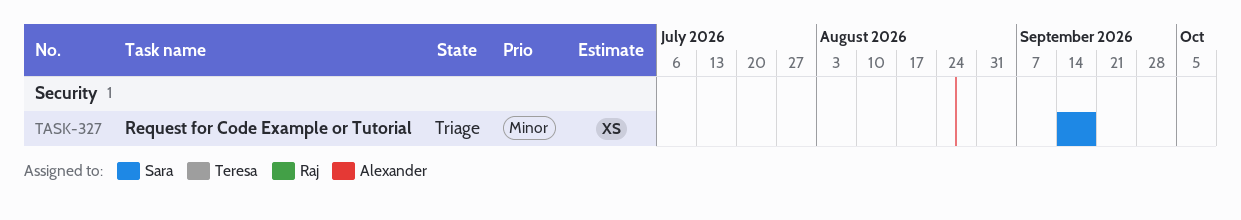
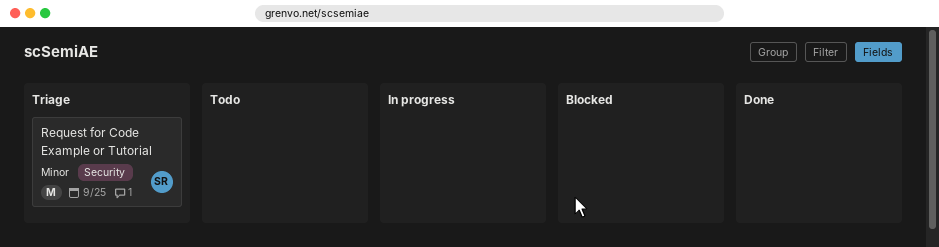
Request for Code Example or Tutorial, estimate: XS -> M
Request for Code Example or Tutorial, due: Sep 18 -> Sep 25

